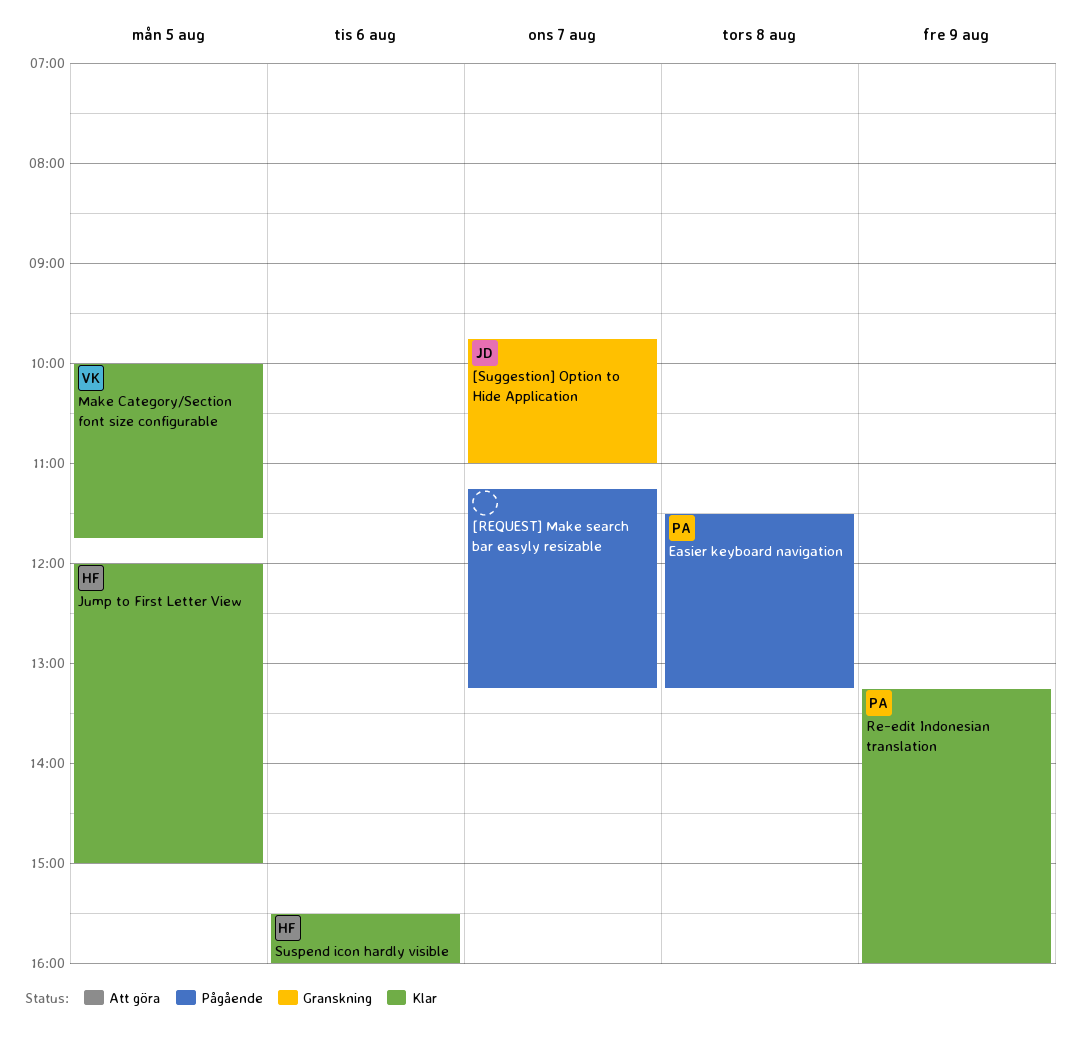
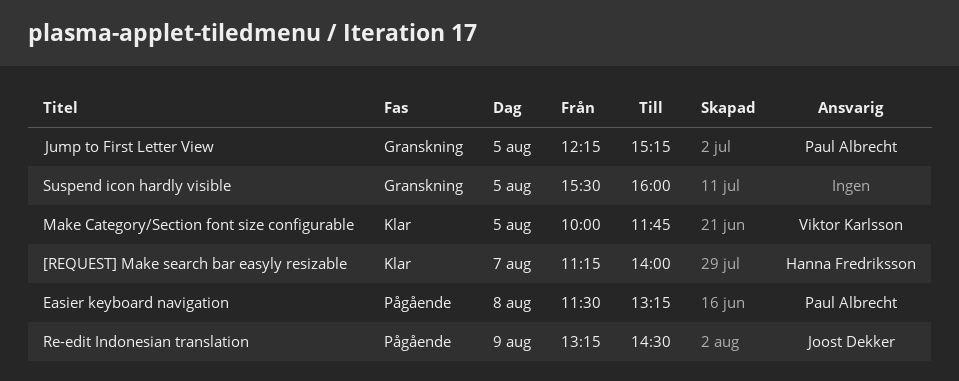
[REQUEST] Make search bar easyly resizable, status: Pågående -> Klar
[REQUEST] Make search bar easyly resizable, owner: none -> Hanna Fredriksson
[REQUEST] Make search bar easyly resizable, ends: 13:15 -> 14:00
[Suggestion] Option to Hide Application: present -> none
Jump to First Letter View, status: Klar -> Granskning
Jump to First Letter View, owner: Hanna Fredriksson -> Paul Albrecht
Jump to First Letter View, begins: 12:00 -> 12:15
Jump to First Letter View, ends: 15:00 -> 15:15
Re-edit Indonesian translation, status: Klar -> Pågående
Re-edit Indonesian translation, owner: Paul Albrecht -> Joost Dekker
Re-edit Indonesian translation, ends: 16:00 -> 14:30
Suspend icon hardly visible, status: Klar -> Granskning
Suspend icon hardly visible, owner: Hanna Fredriksson -> none
Suspend icon hardly visible, day: Aug 6 -> Aug 5

